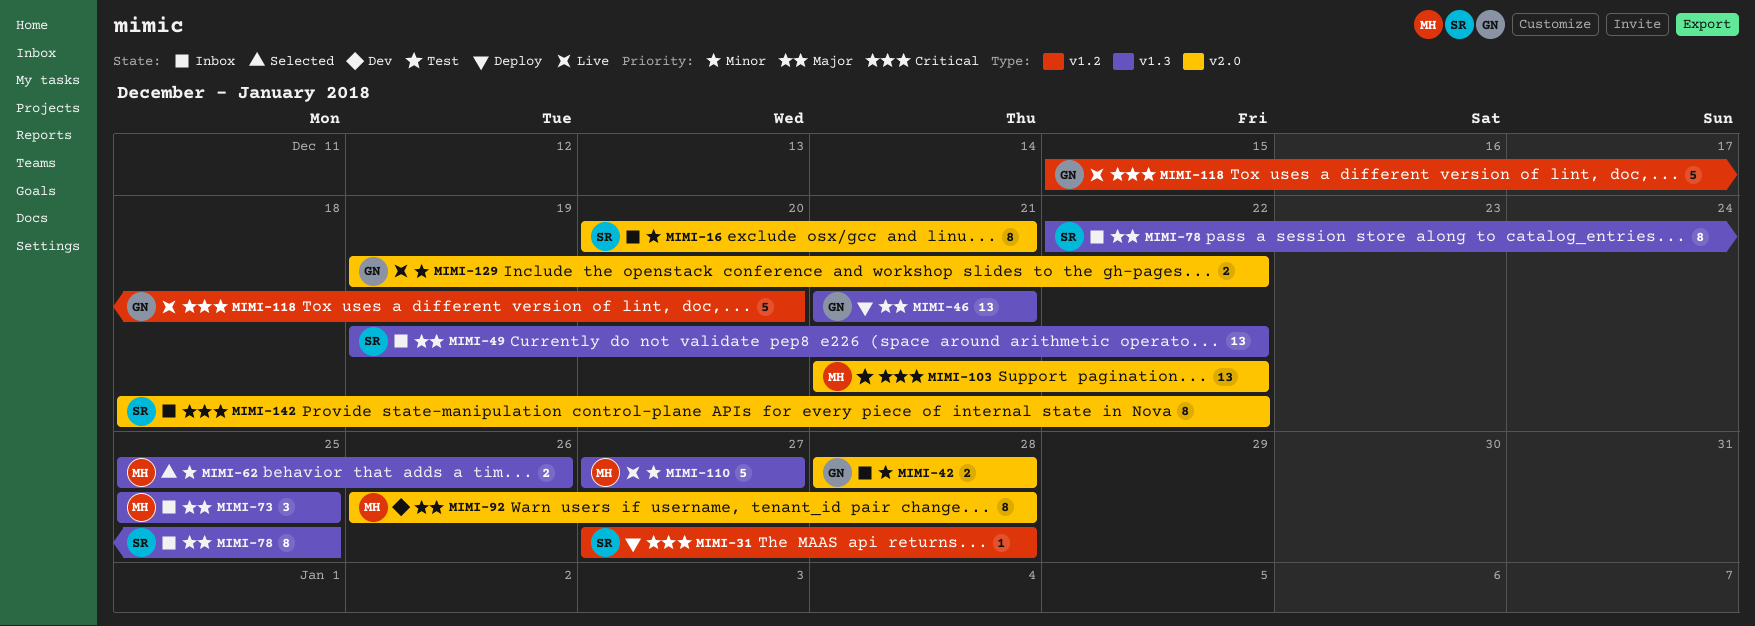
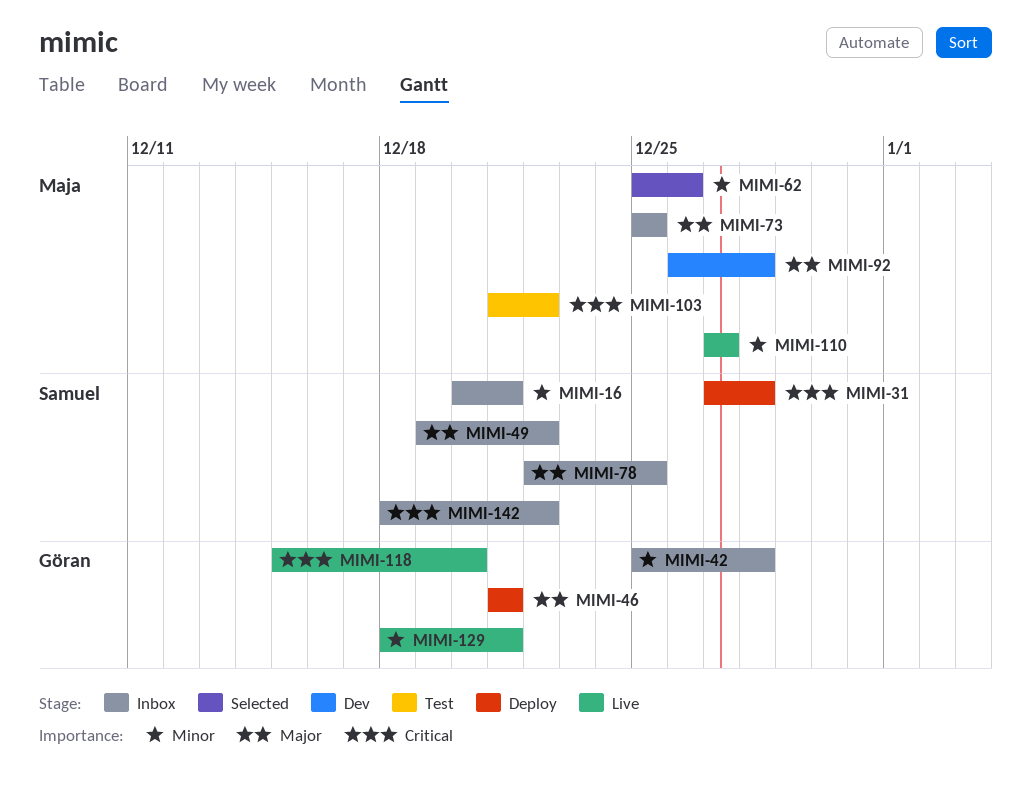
MIMI-42, start: Dec 28 -> Dec 25
MIMI-129, start: Dec 19 -> Dec 18
MIMI-129, due: Dec 22 -> Dec 21

